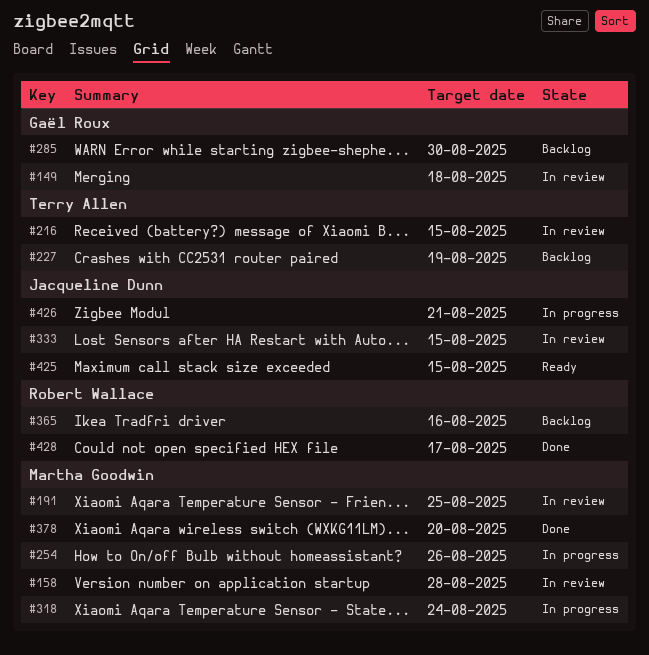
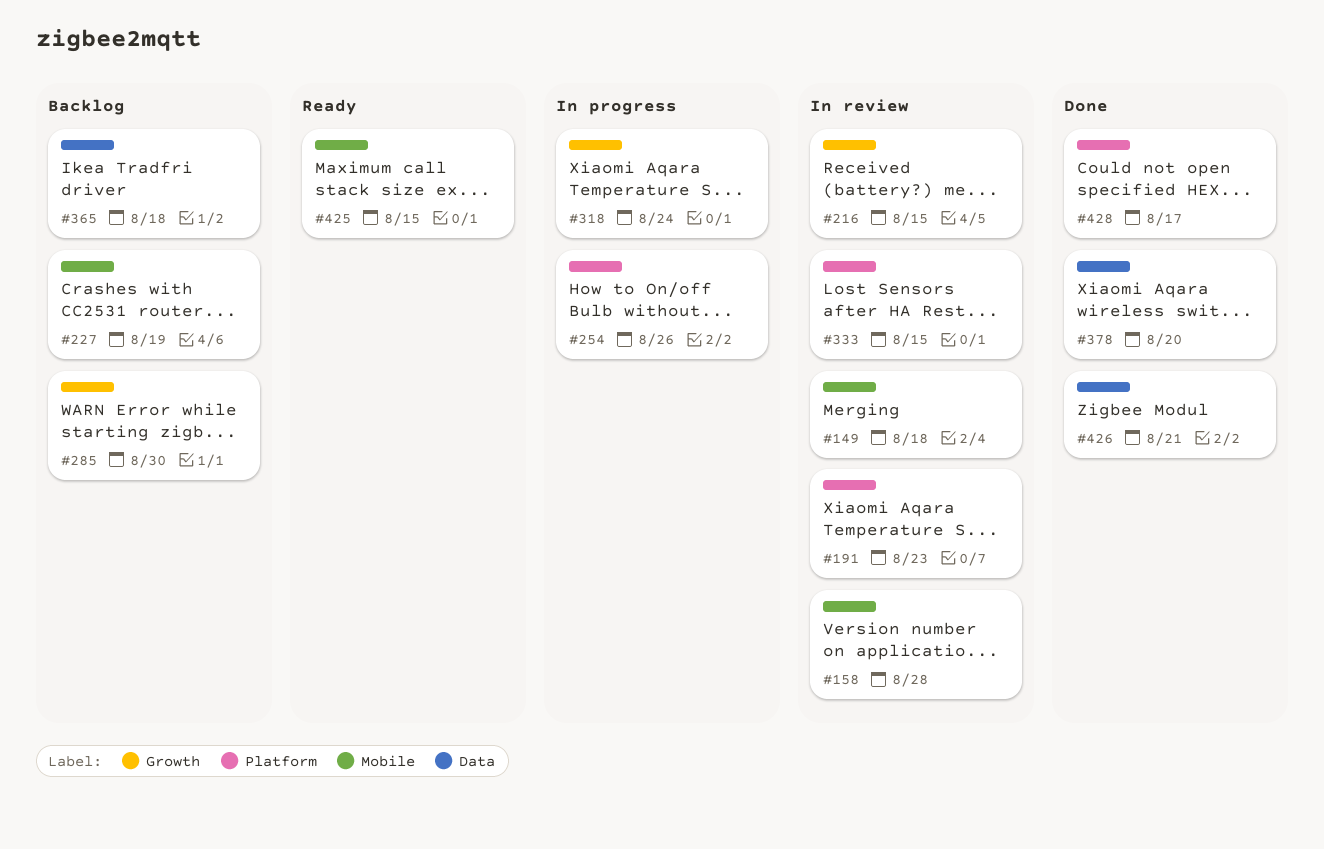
#191, due: Aug 25 -> Aug 23
#365, due: Aug 16 -> Aug 18
#426, status: In progress -> Done

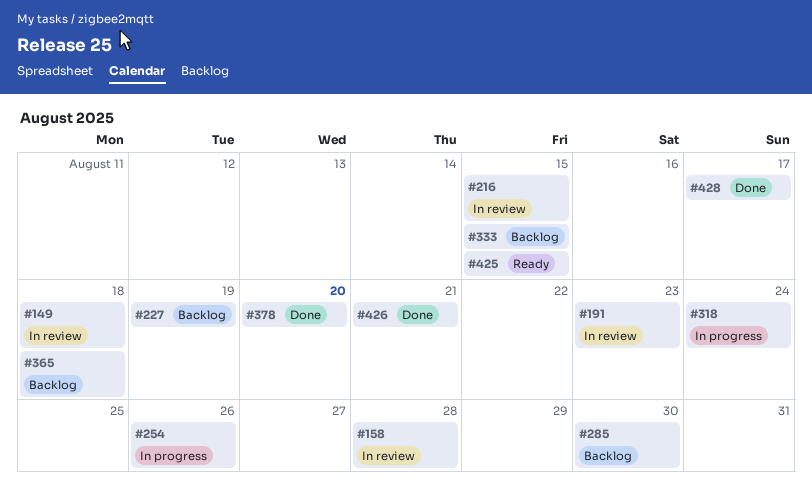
#333, status: In review -> Backlog

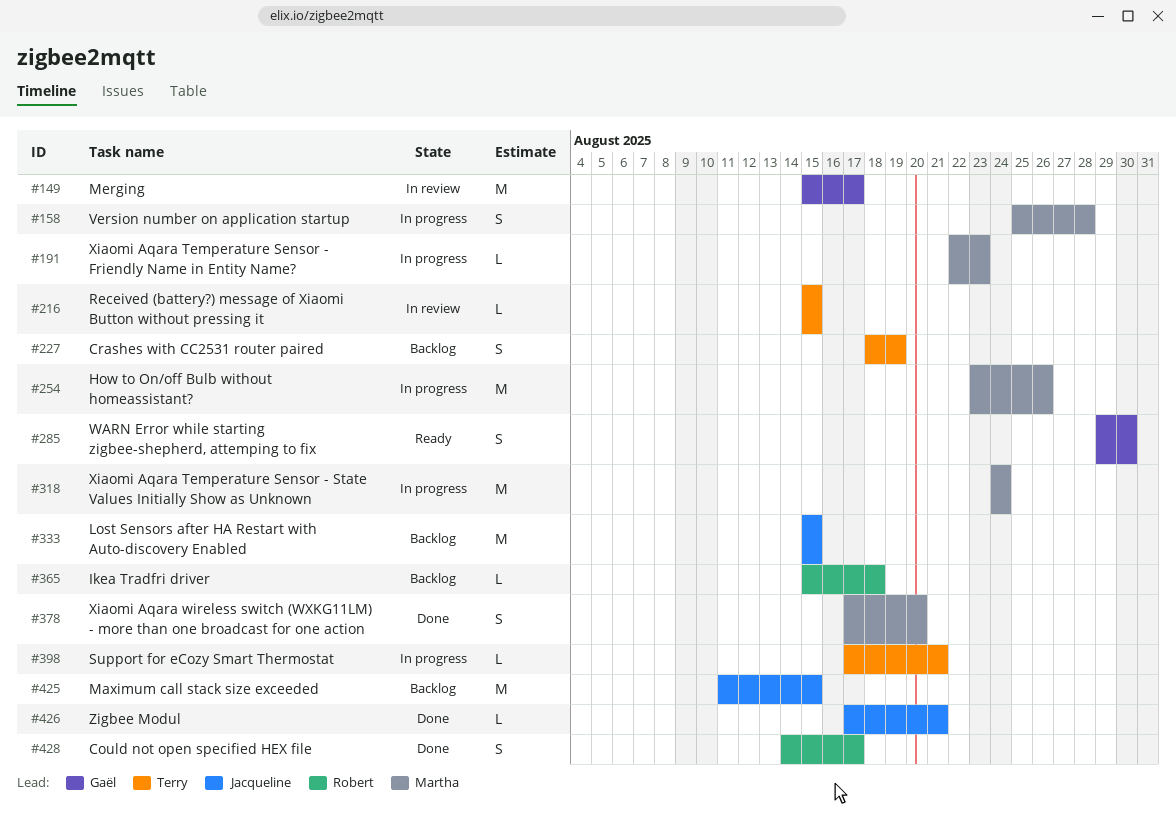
#149, due: Aug 18 -> Aug 17
#158, status: In review -> In progress
#191, status: In review -> In progress
#285, status: Backlog -> Ready
#398: none -> present
#425, status: Ready -> Backlog

